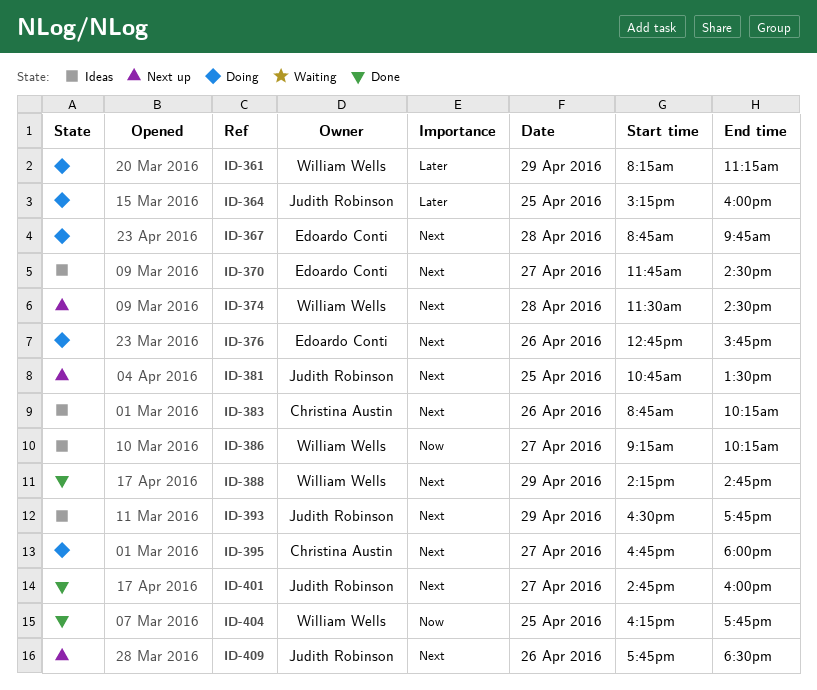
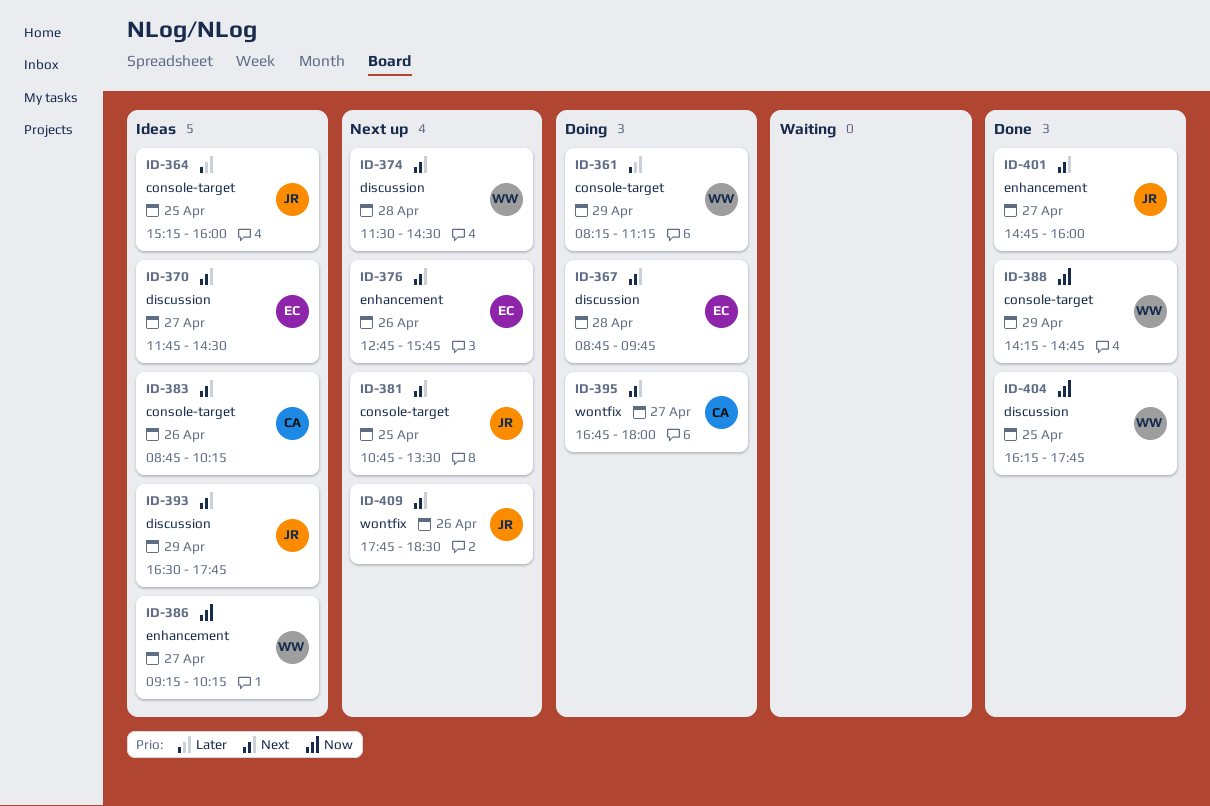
ID-364, status: Doing -> Ideas
ID-376, status: Doing -> Next up
ID-388, priority: Next -> Now

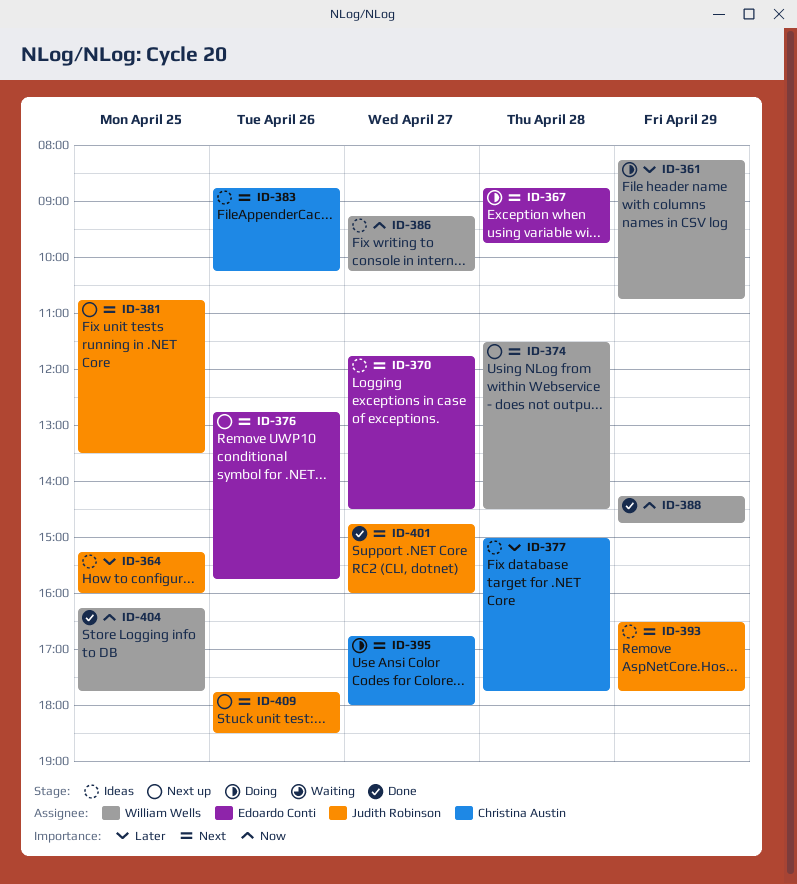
ID-361, ends: 11:15 -> 10:45
ID-377: none -> present

